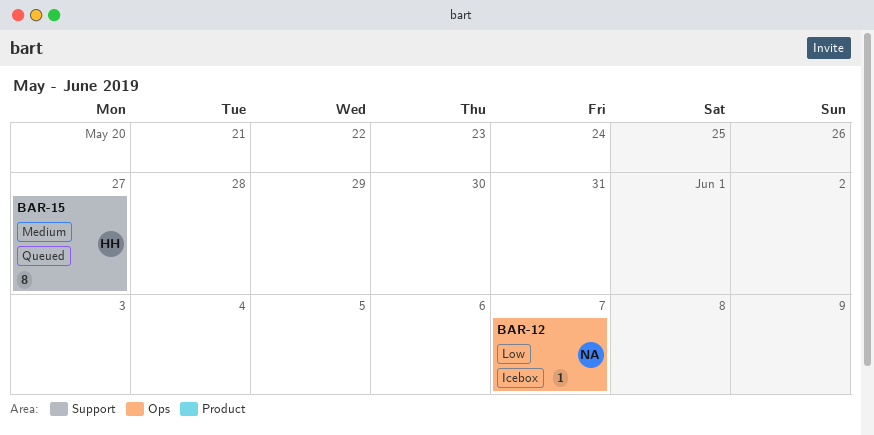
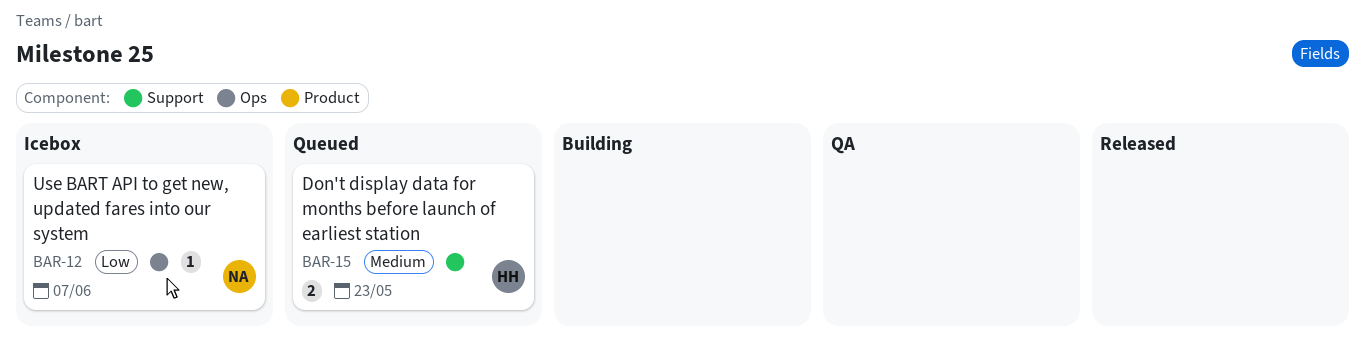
BAR-15, estimate: 8 -> 2
BAR-15, due: May 27 -> May 23

